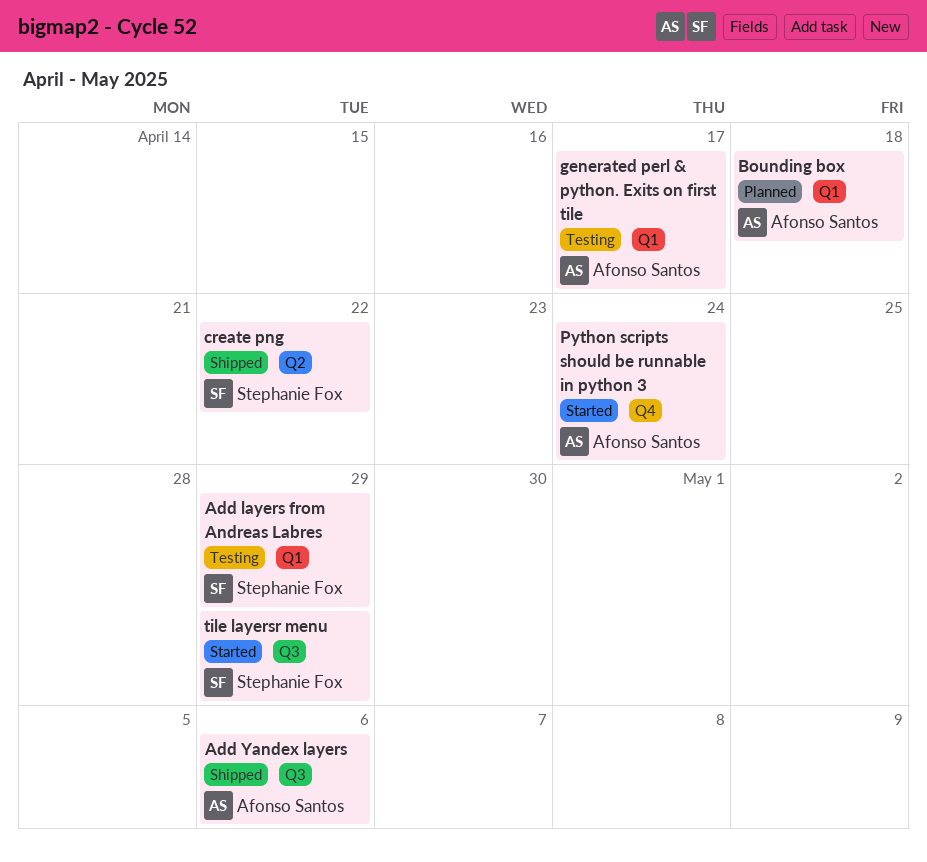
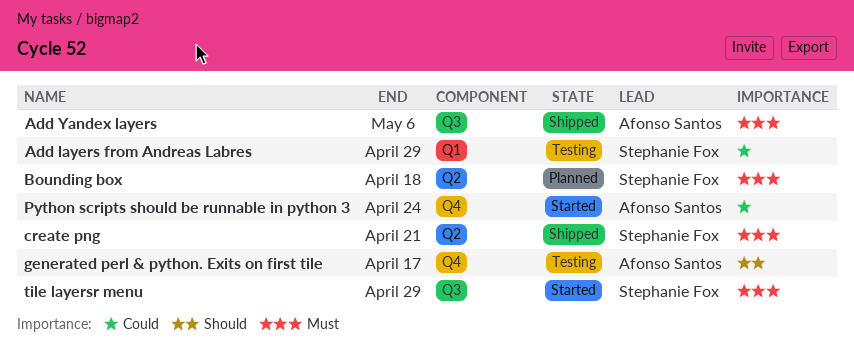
Bounding box, owner: Afonso Santos -> Stephanie Fox
Bounding box, label: Q1 -> Q2
create png, due: Apr 22 -> Apr 21
generated perl & python. Exits on first tile, label: Q1 -> Q4

